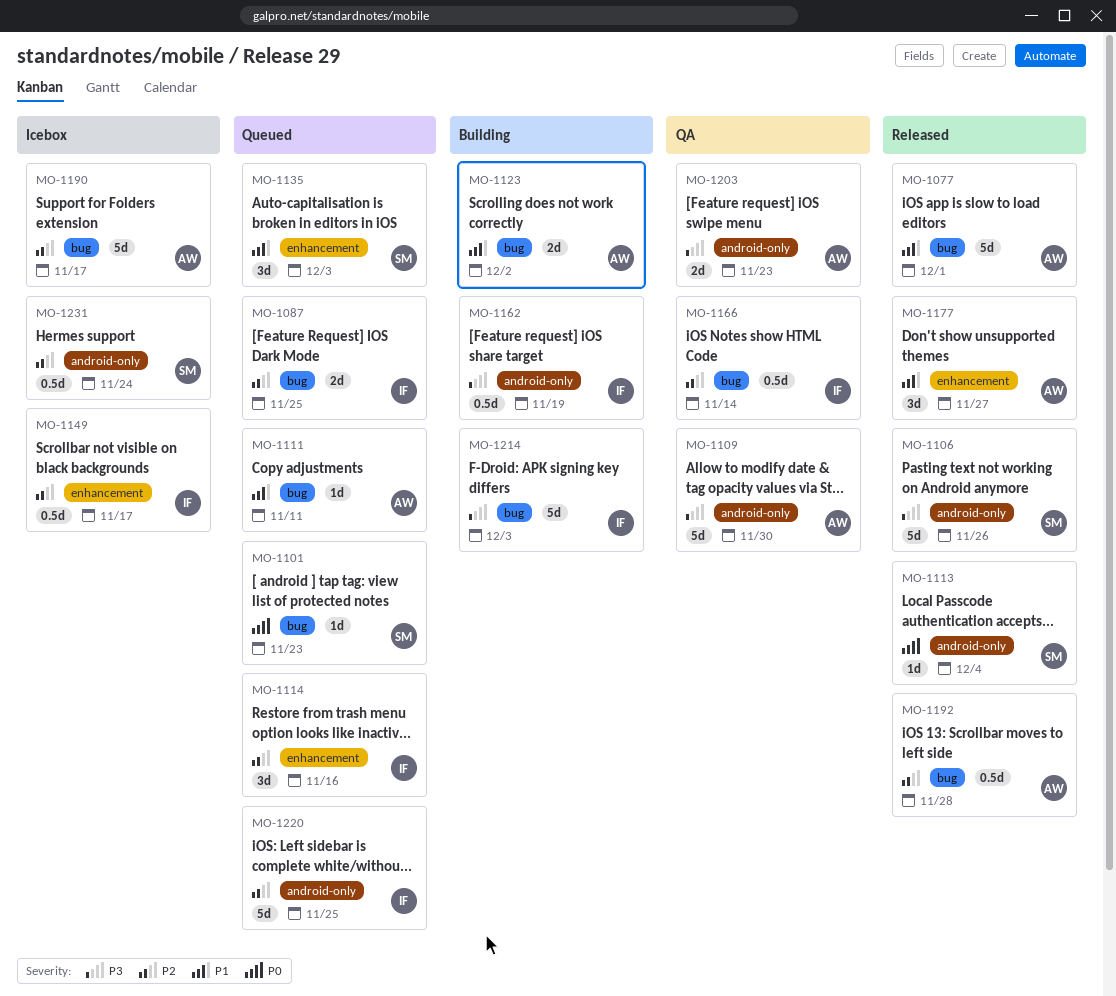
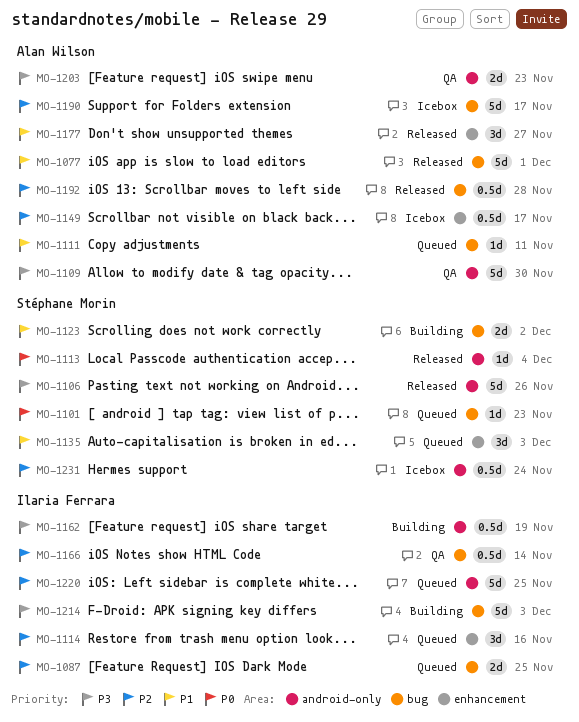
MO-1123, owner: Alan Wilson -> Stéphane Morin
MO-1149, owner: Ilaria Ferrara -> Alan Wilson

